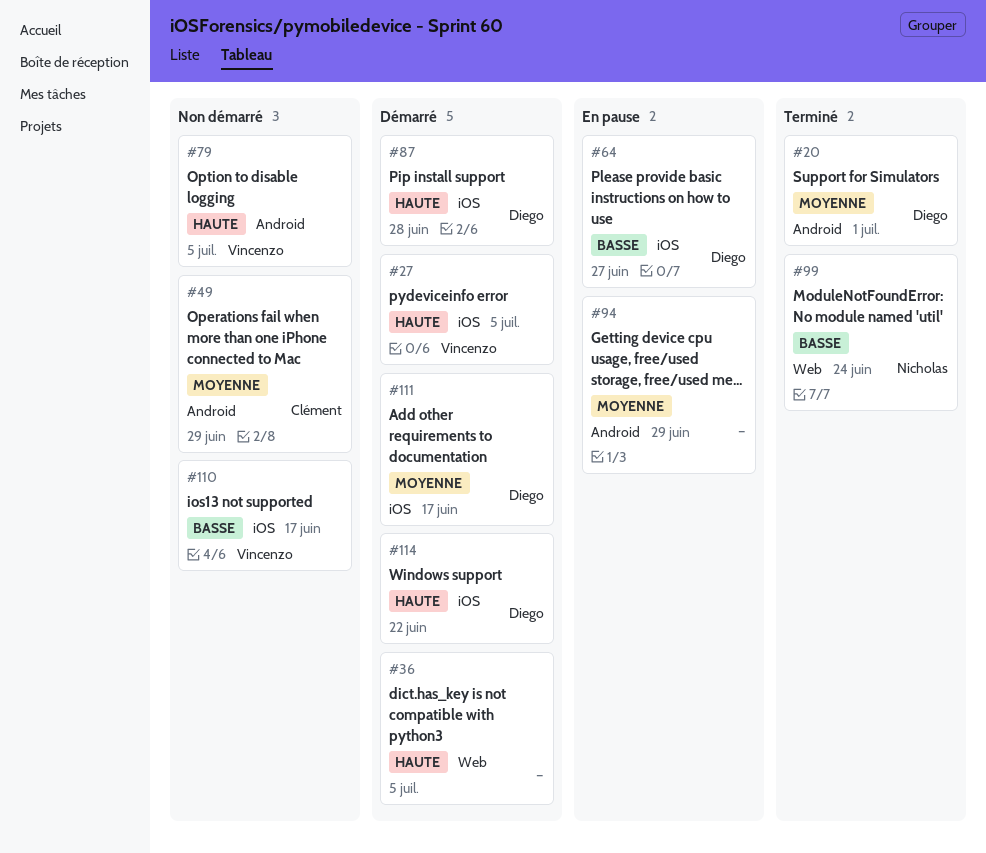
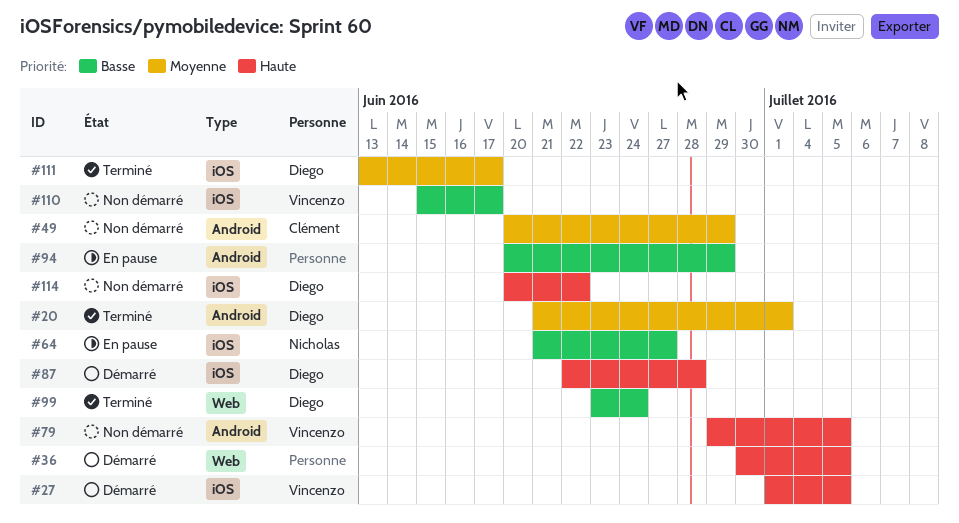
#64, owner: Diego -> Nicholas
#94, priority: Moyenne -> Basse
#99, owner: Nicholas -> Diego
#111, status: Démarré -> Terminé
#114, status: Démarré -> Non démarré

